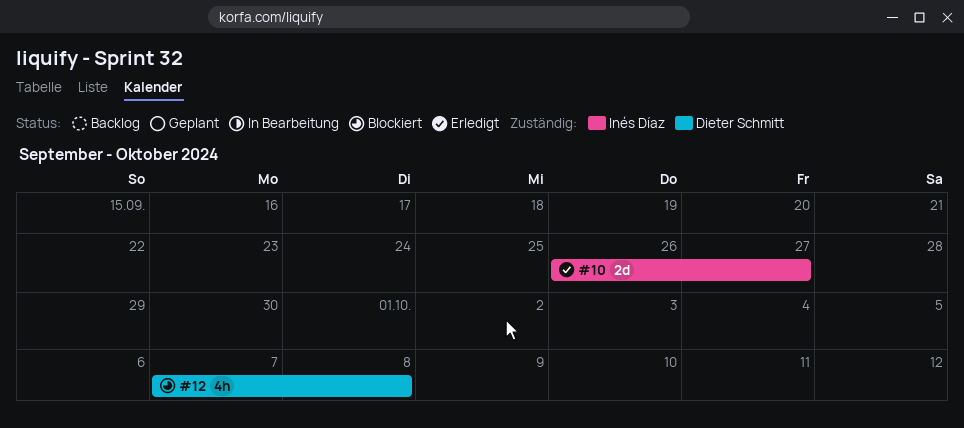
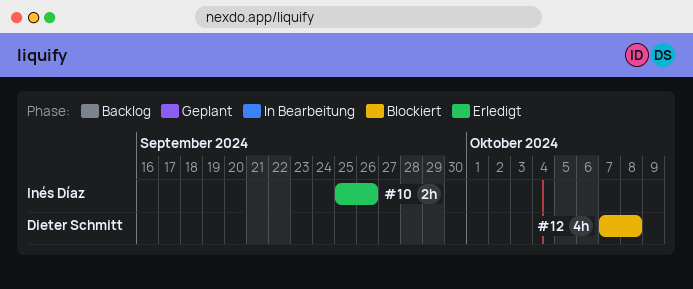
#10, estimate: 2d -> 2h
#10, start: Sep 26 -> Sep 25
#10, due: Sep 27 -> Sep 26

